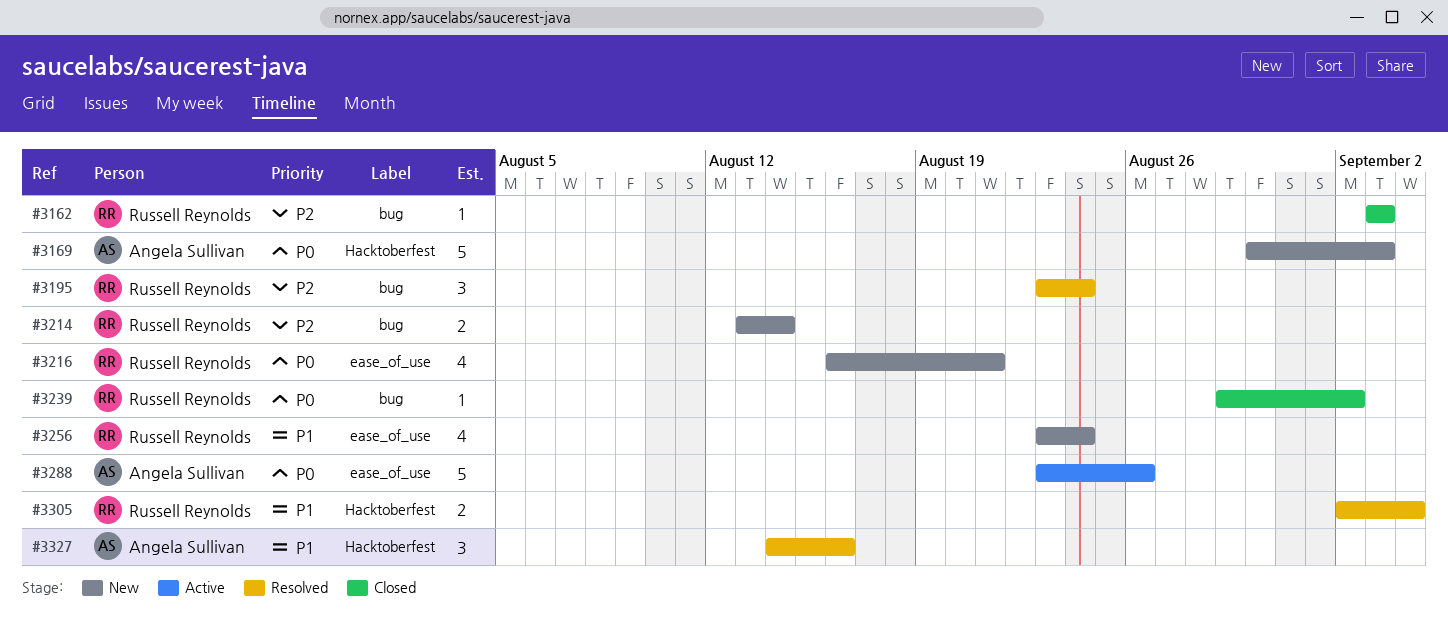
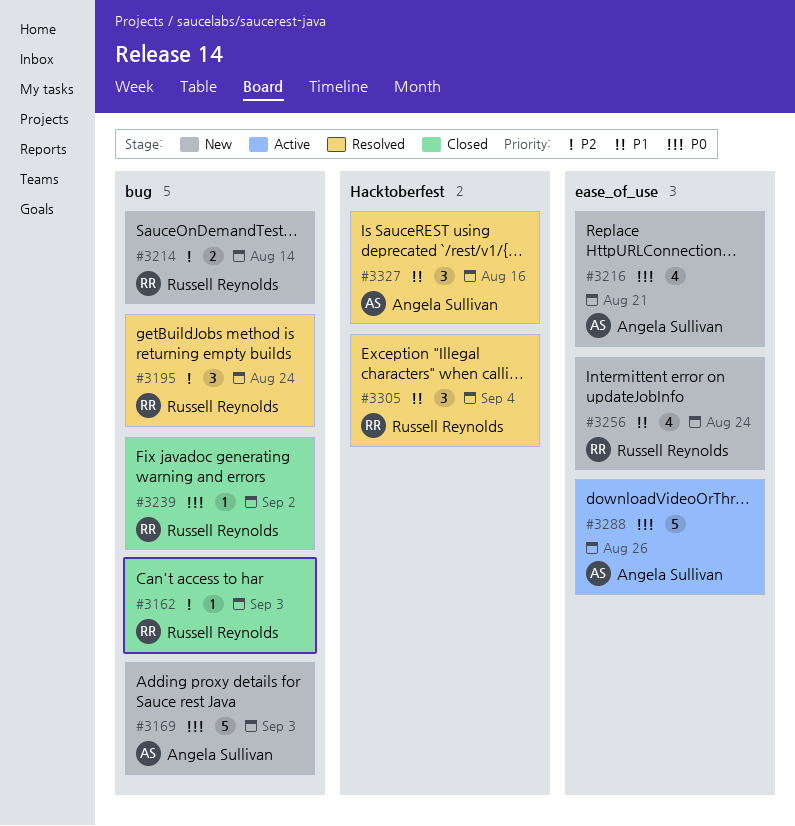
#3169, label: Hacktoberfest -> bug
#3216, owner: Russell Reynolds -> Angela Sullivan
#3305, estimate: 2 -> 3

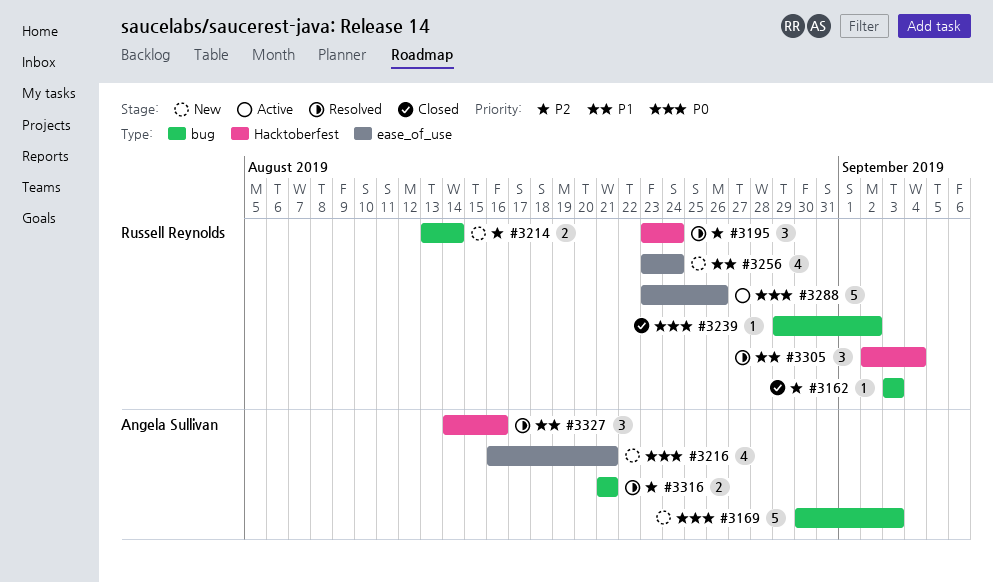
#3195, label: bug -> Hacktoberfest
#3288, owner: Angela Sullivan -> Russell Reynolds
#3316: none -> present

